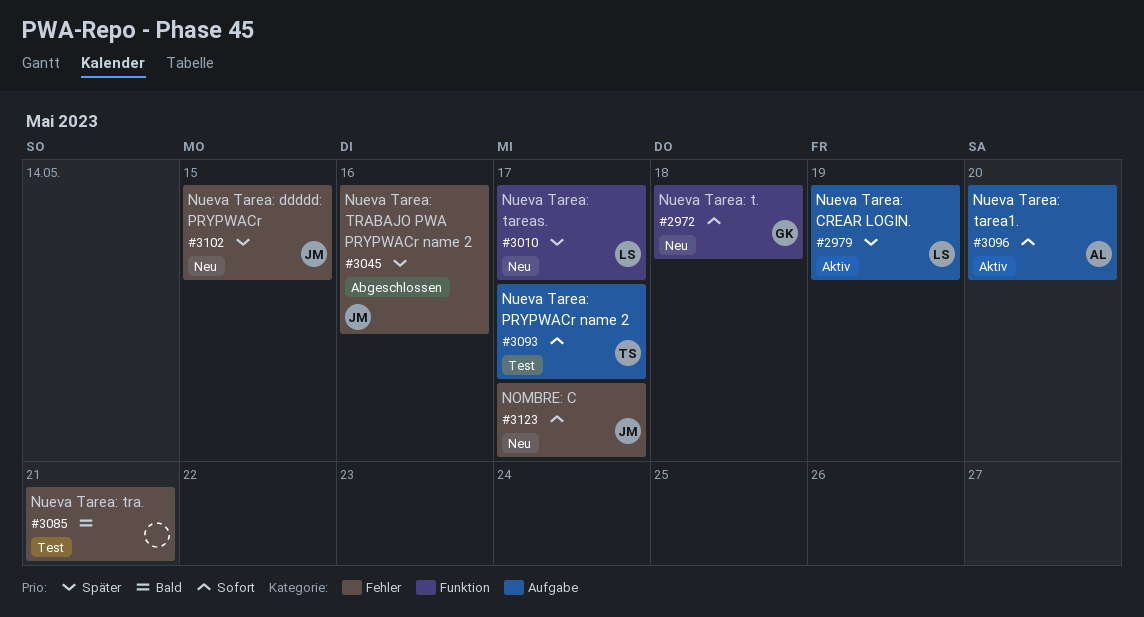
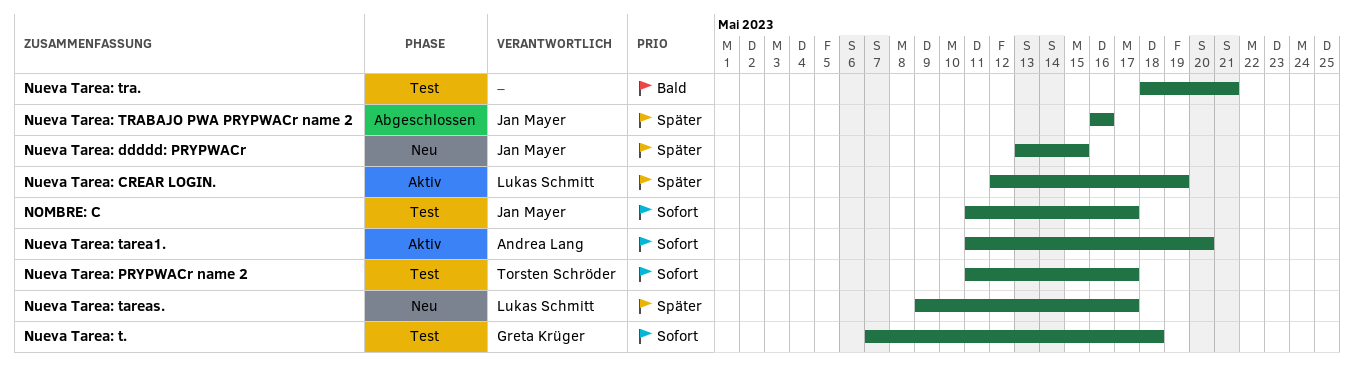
NOMBRE: C, status: Neu -> Test
Nueva Tarea: t., status: Neu -> Test

